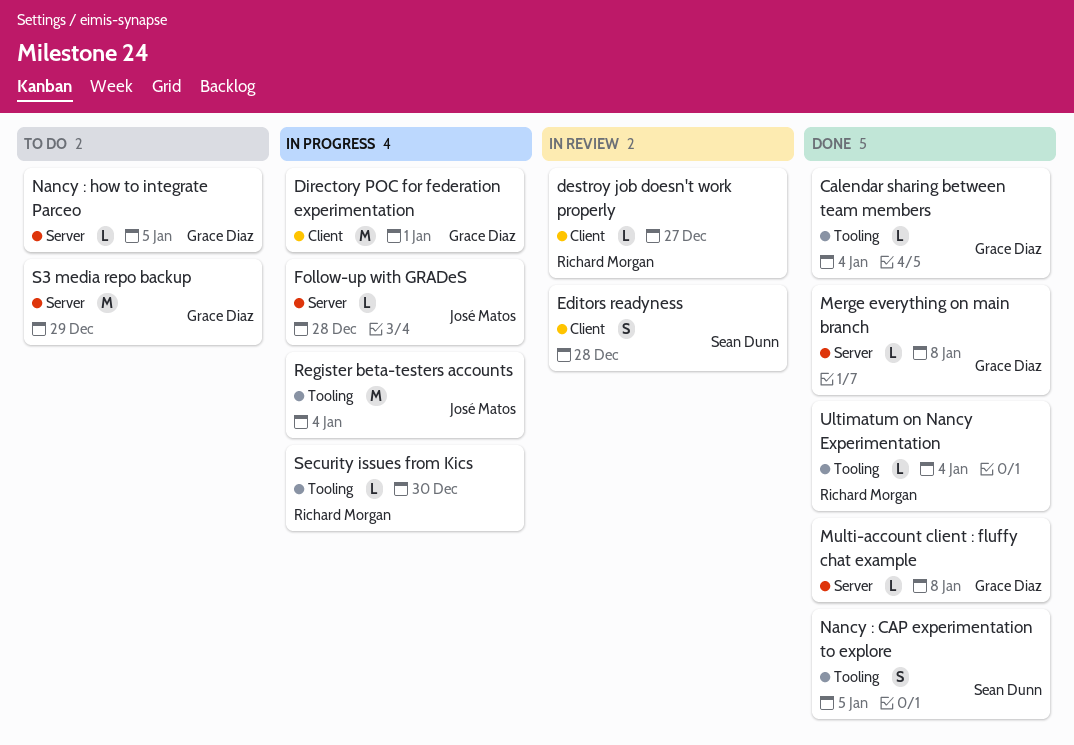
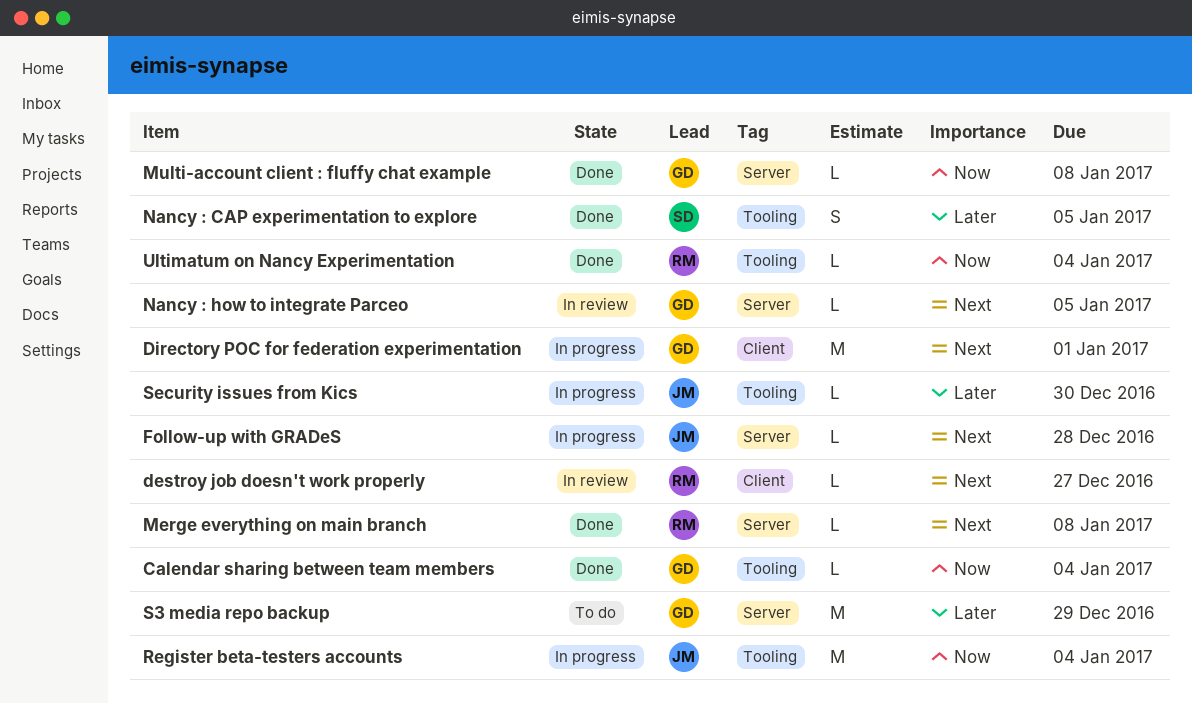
Editors readyness: present -> none
Merge everything on main branch, owner: Grace Diaz -> Richard Morgan
Nancy : how to integrate Parceo, status: To do -> In review
Security issues from Kics, owner: Richard Morgan -> José Matos

